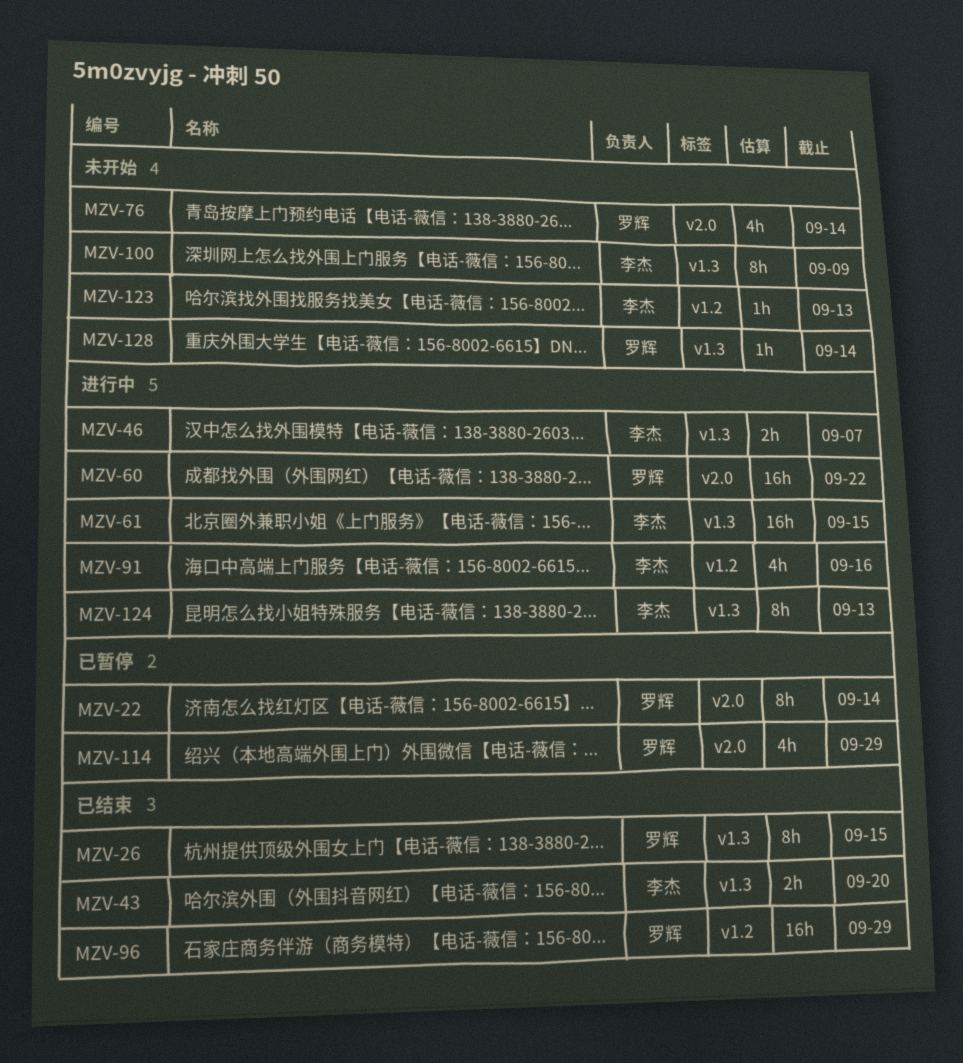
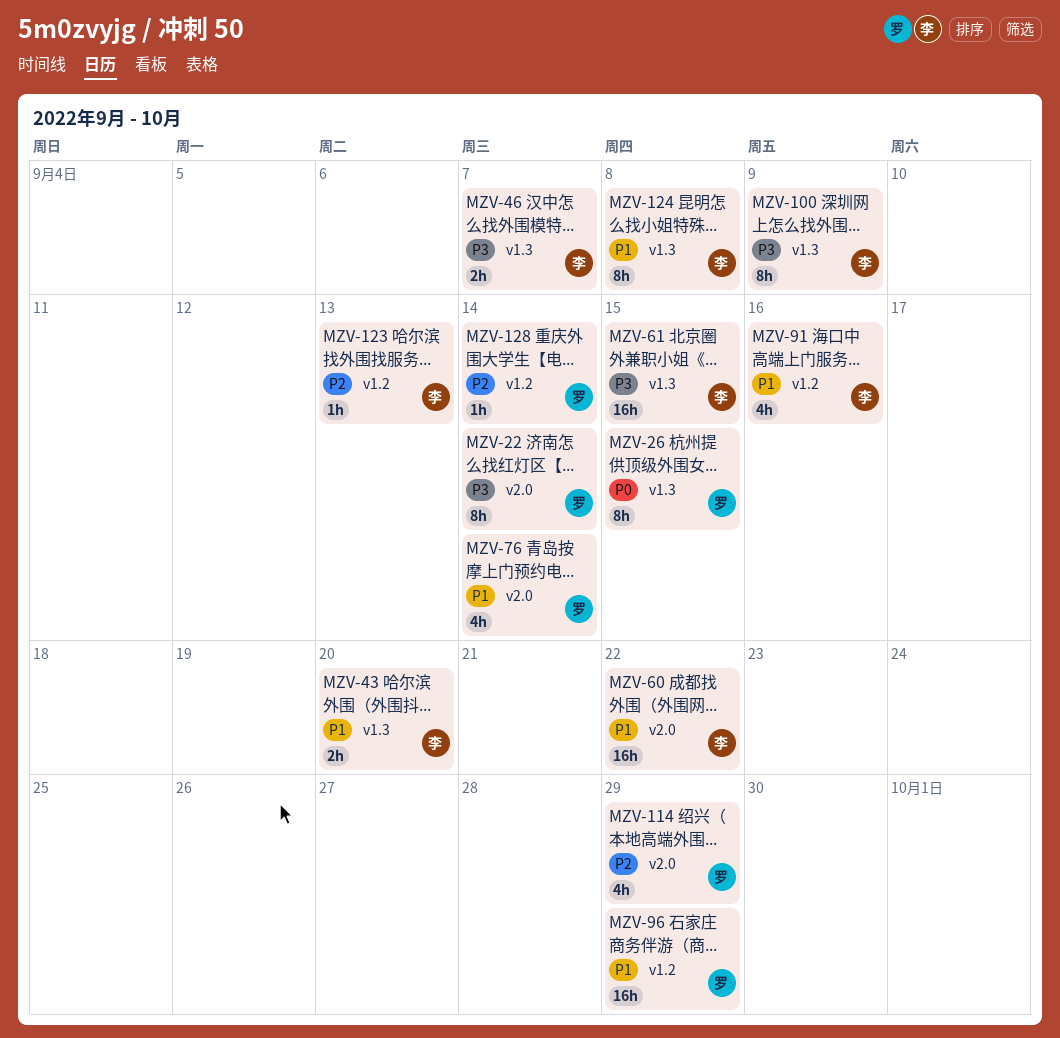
MZV-60, owner: 罗辉 -> 李杰
MZV-124, due: Sep 13 -> Sep 8
MZV-128, label: v1.3 -> v1.2

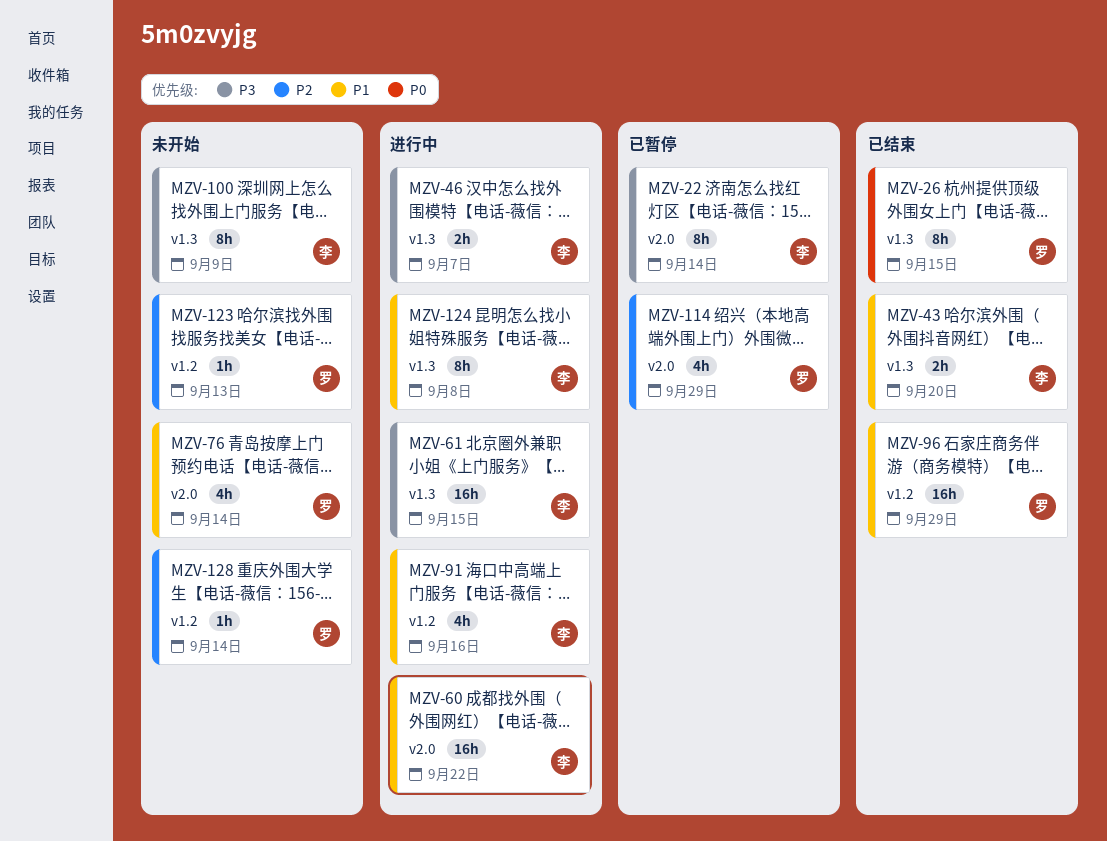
MZV-22, owner: 罗 -> 李
MZV-123, owner: 李 -> 罗

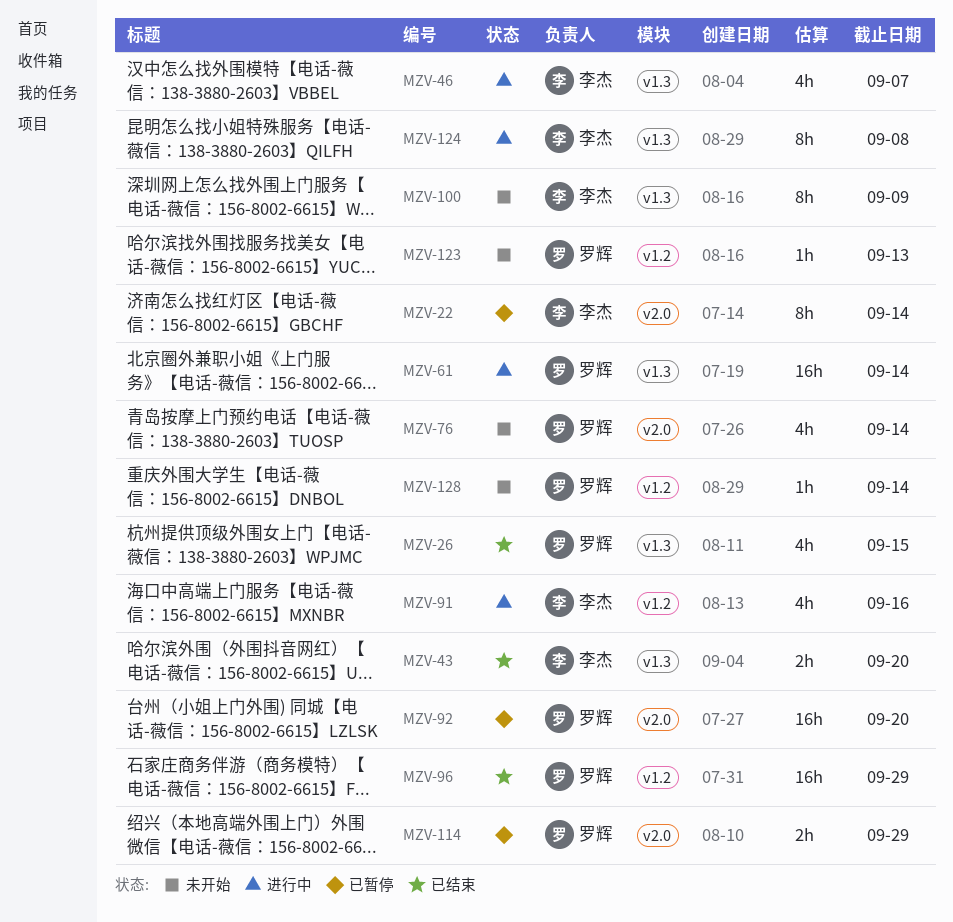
MZV-26, estimate: 8h -> 4h
MZV-46, estimate: 2h -> 4h
MZV-60: present -> none
MZV-61, owner: 李杰 -> 罗辉
MZV-61, due: Sep 15 -> Sep 14
MZV-92: none -> present
MZV-114, estimate: 4h -> 2h

